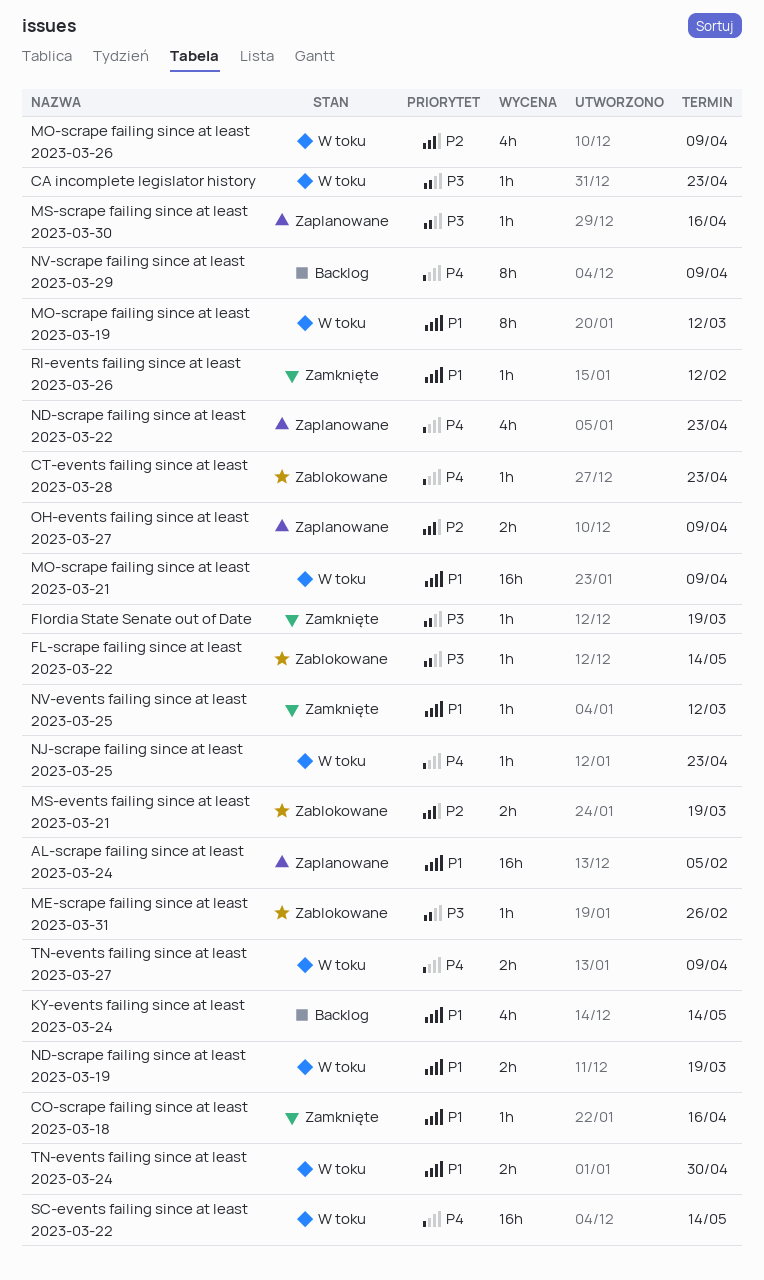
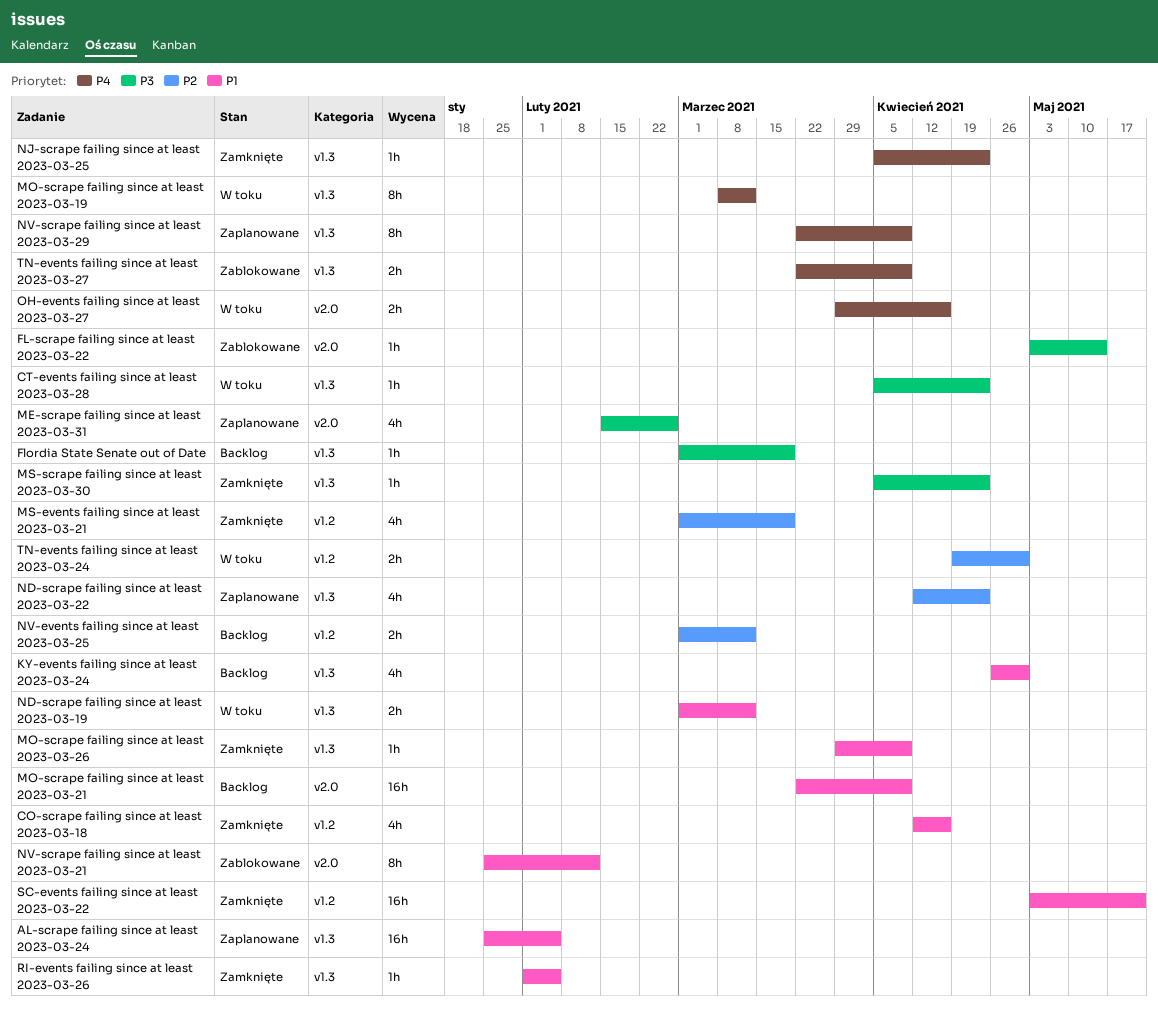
CA incomplete legislator history: present -> none
CO-scrape failing since at least 2023-03-18, estimate: 1h -> 4h
CT-events failing since at least 2023-03-28, status: Zablokowane -> W toku
CT-events failing since at least 2023-03-28, priority: P4 -> P3
Flordia State Senate out of Date, status: Zamknięte -> Backlog
KY-events failing since at least 2023-03-24, due: May 14 -> Apr 30
ME-scrape failing since at least 2023-03-31, status: Zablokowane -> Zaplanowane
ME-scrape failing since at least 2023-03-31, estimate: 1h -> 4h
MO-scrape failing since at least 2023-03-19, priority: P1 -> P4
MO-scrape failing since at least 2023-03-21, status: W toku -> Backlog
MO-scrape failing since at least 2023-03-26, status: W toku -> Zamknięte
MO-scrape failing since at least 2023-03-26, priority: P2 -> P1
MO-scrape failing since at least 2023-03-26, estimate: 4h -> 1h
MS-events failing since at least 2023-03-21, status: Zablokowane -> Zamknięte
MS-events failing since at least 2023-03-21, estimate: 2h -> 4h
MS-scrape failing since at least 2023-03-30, status: Zaplanowane -> Zamknięte
MS-scrape failing since at least 2023-03-30, due: Apr 16 -> Apr 23
ND-scrape failing since at least 2023-03-19, due: Mar 19 -> Mar 12
ND-scrape failing since at least 2023-03-22, priority: P4 -> P2
NJ-scrape failing since at least 2023-03-25, status: W toku -> Zamknięte
NV-events failing since at least 2023-03-25, status: Zamknięte -> Backlog
NV-events failing since at least 2023-03-25, priority: P1 -> P2
NV-events failing since at least 2023-03-25, estimate: 1h -> 2h
NV-scrape failing since at least 2023-03-21: none -> present
NV-scrape failing since at least 2023-03-29, status: Backlog -> Zaplanowane
OH-events failing since at least 2023-03-27, status: Zaplanowane -> W toku
OH-events failing since at least 2023-03-27, priority: P2 -> P4
OH-events failing since at least 2023-03-27, due: Apr 9 -> Apr 16
RI-events failing since at least 2023-03-26, due: Feb 12 -> Feb 5
SC-events failing since at least 2023-03-22, status: W toku -> Zamknięte
SC-events failing since at least 2023-03-22, priority: P4 -> P1
SC-events failing since at least 2023-03-22, due: May 14 -> May 21
TN-events failing since at least 2023-03-24, priority: P1 -> P2
TN-events failing since at least 2023-03-27, status: W toku -> Zablokowane

